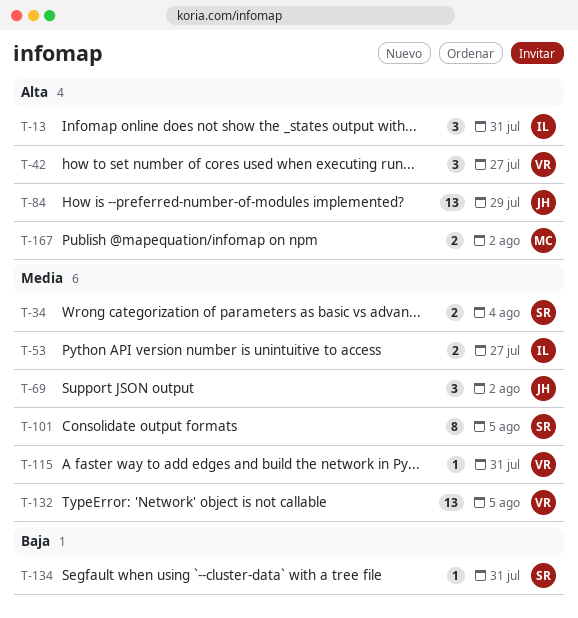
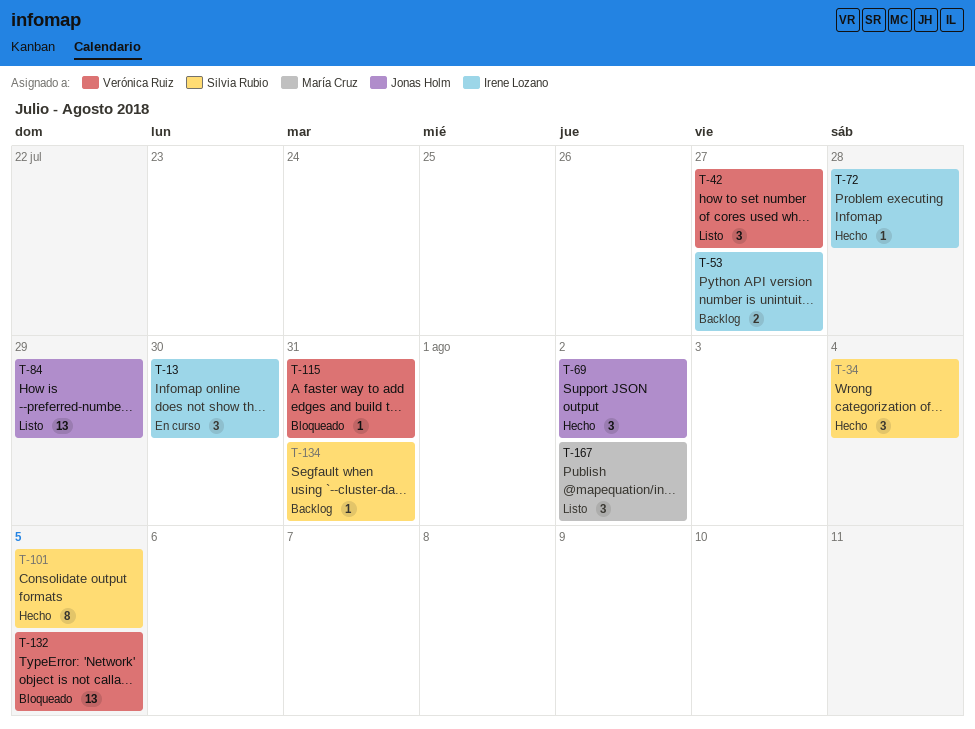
T-13, due: Jul 31 -> Jul 30
T-34, estimate: 2 -> 3
T-72: none -> present
T-167, estimate: 2 -> 3

